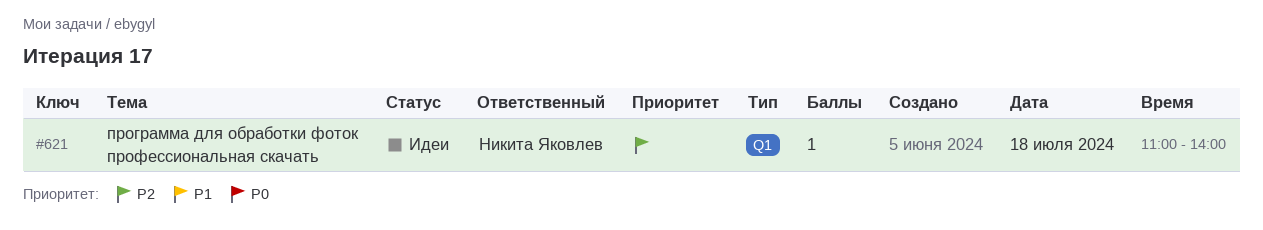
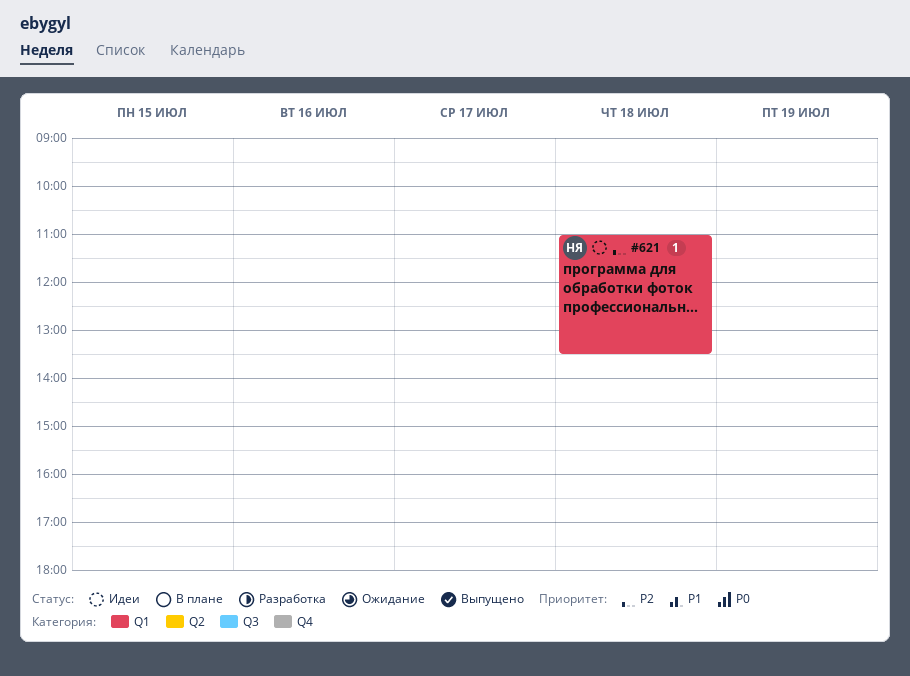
#621, ends: 14:00 -> 13:30

